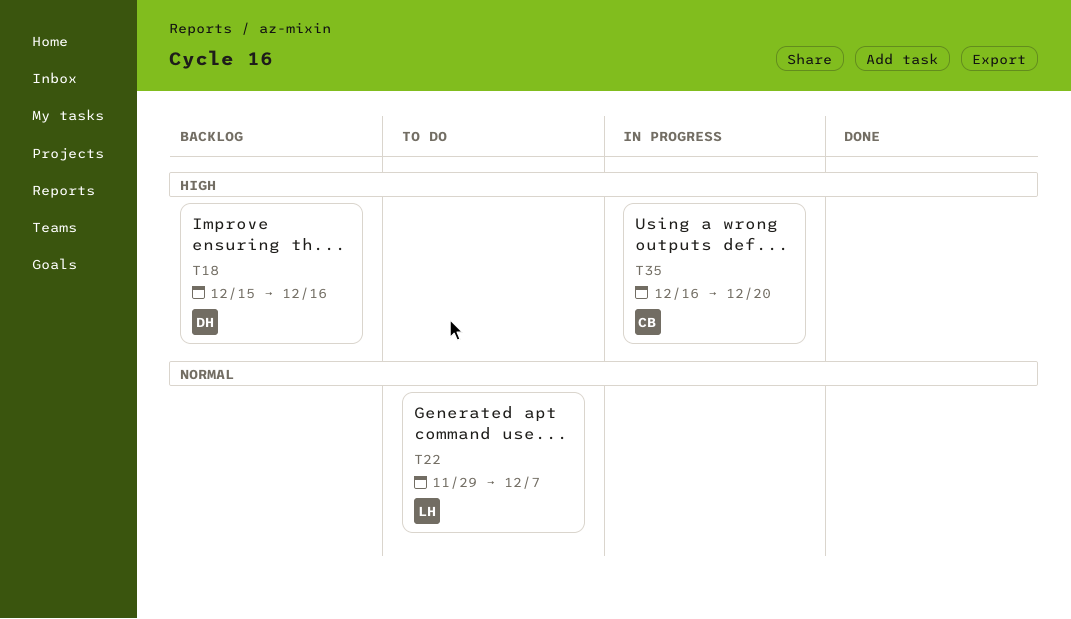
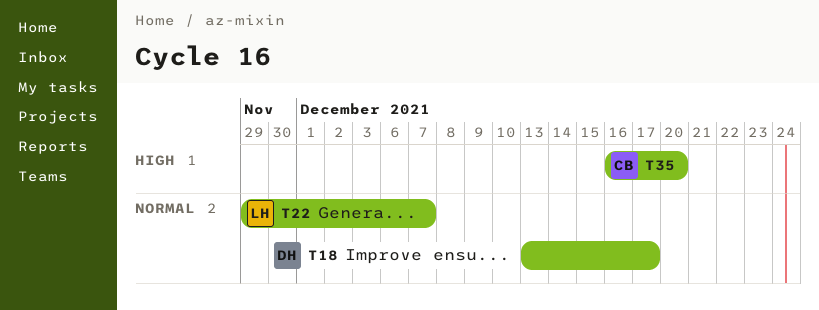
T18, priority: High -> Normal
T18, start: Dec 15 -> Dec 13
T18, due: Dec 16 -> Dec 17

